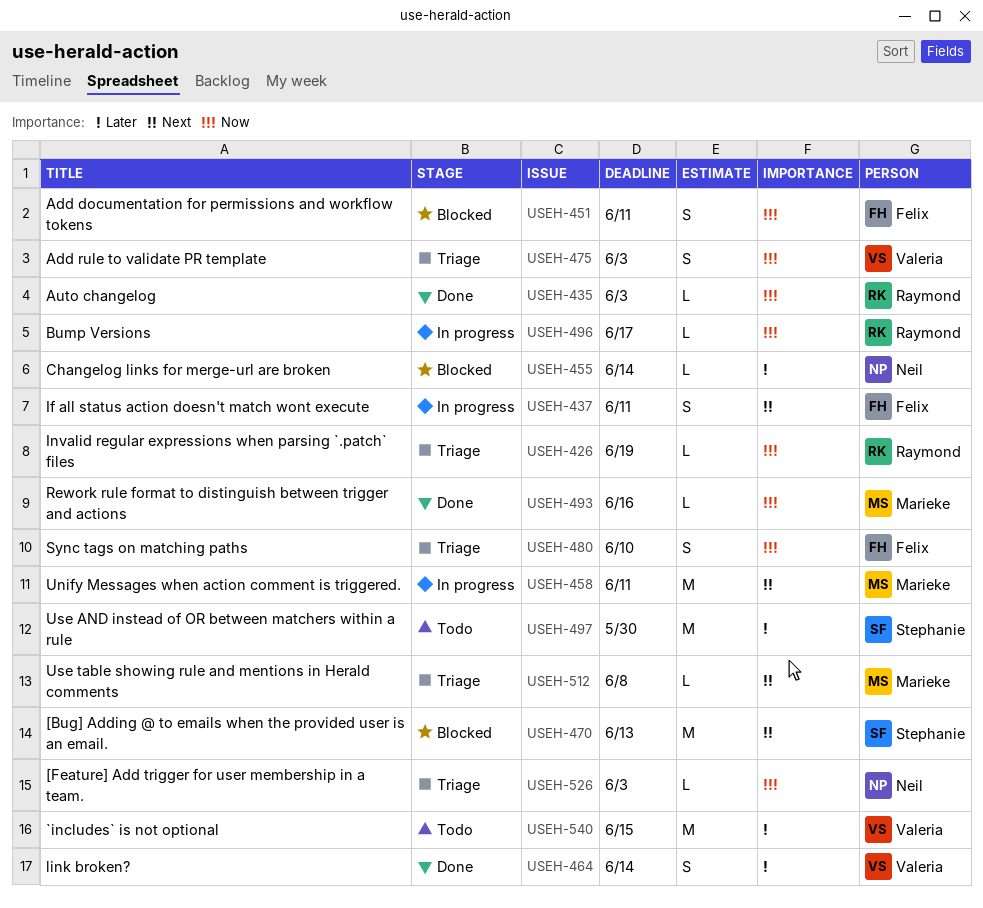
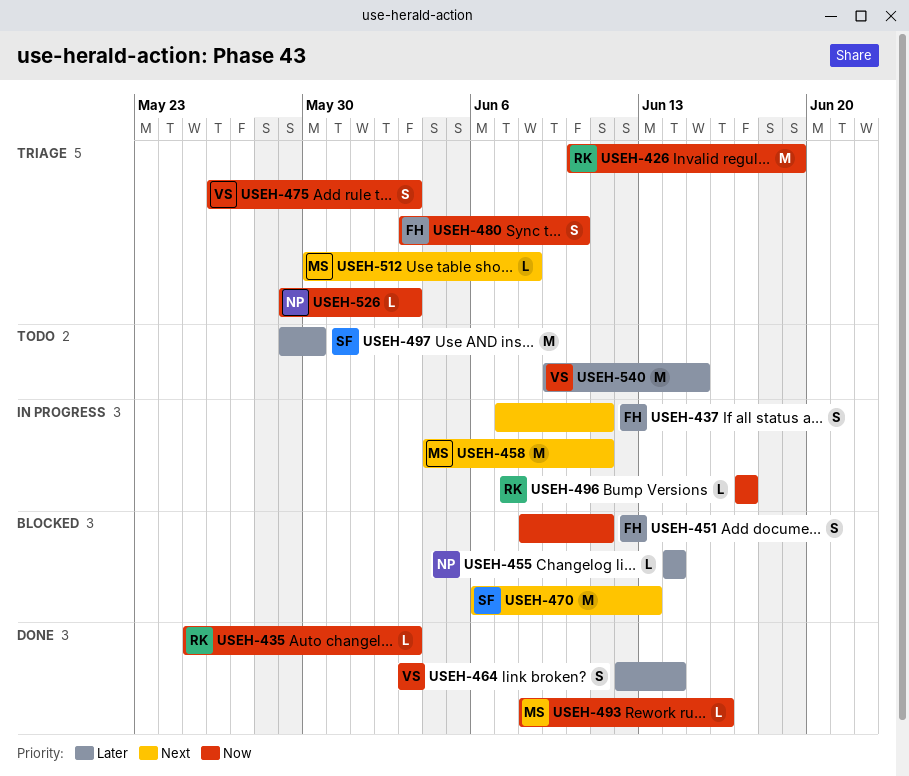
USEH-426, estimate: L -> M

